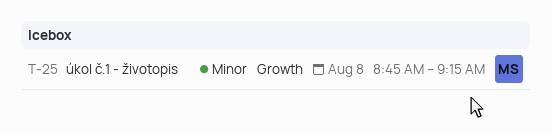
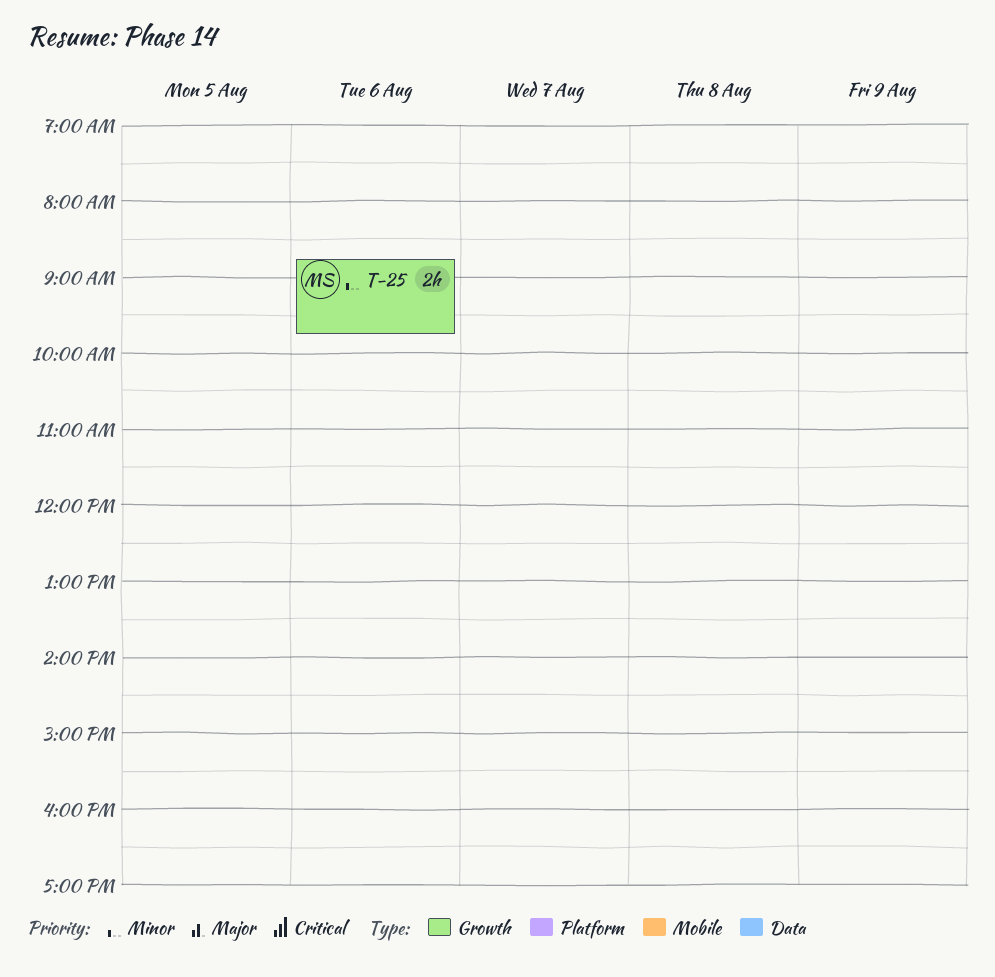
T-25, day: Aug 8 -> Aug 6
T-25, ends: 09:15 -> 09:45

